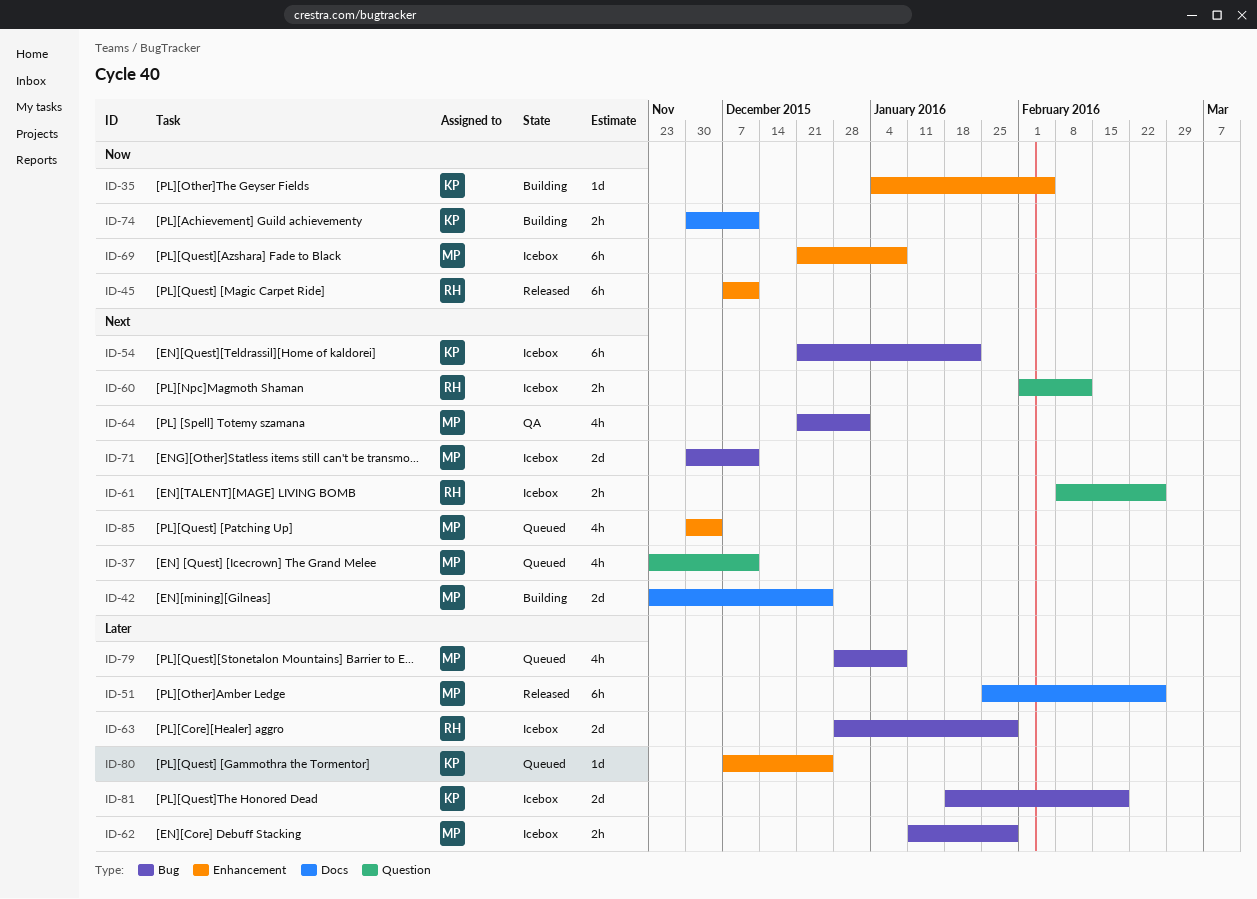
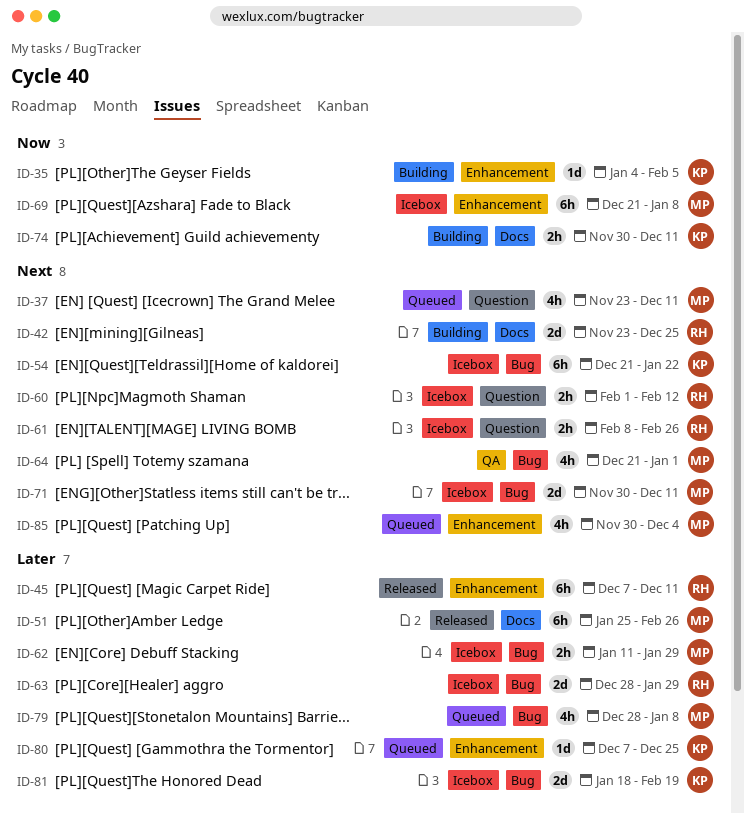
ID-42, owner: MP -> RH
ID-45, priority: Now -> Later

